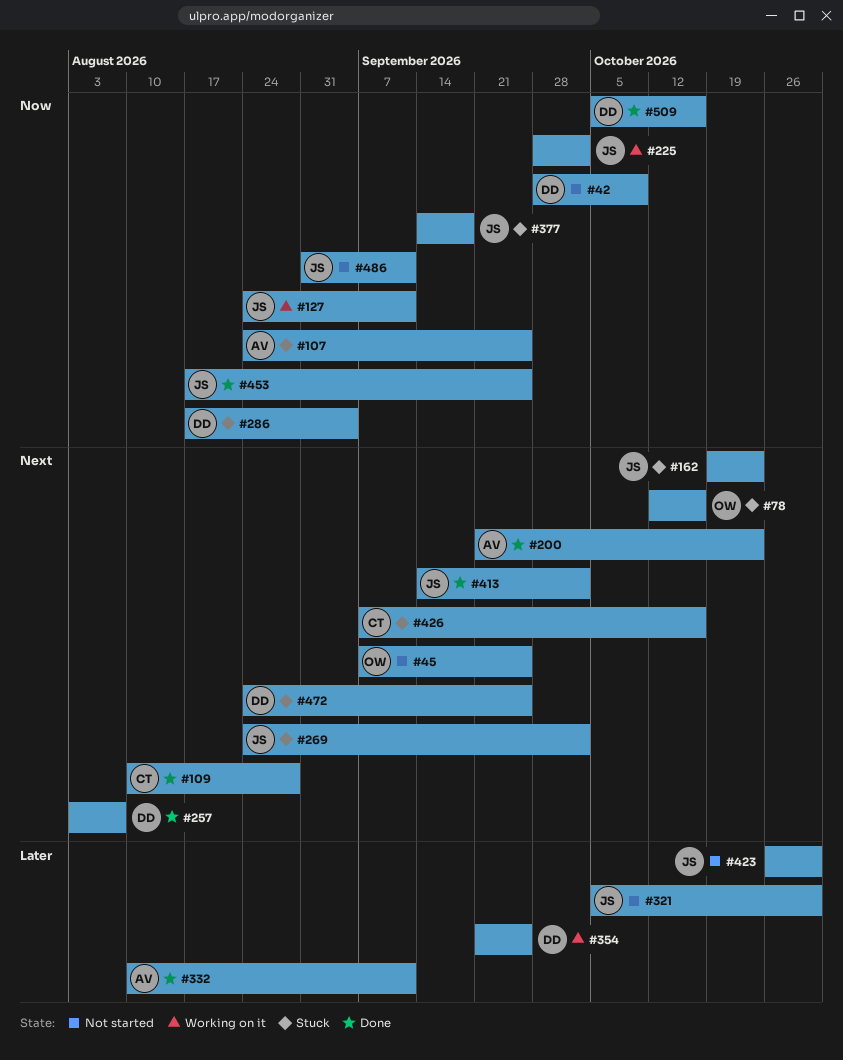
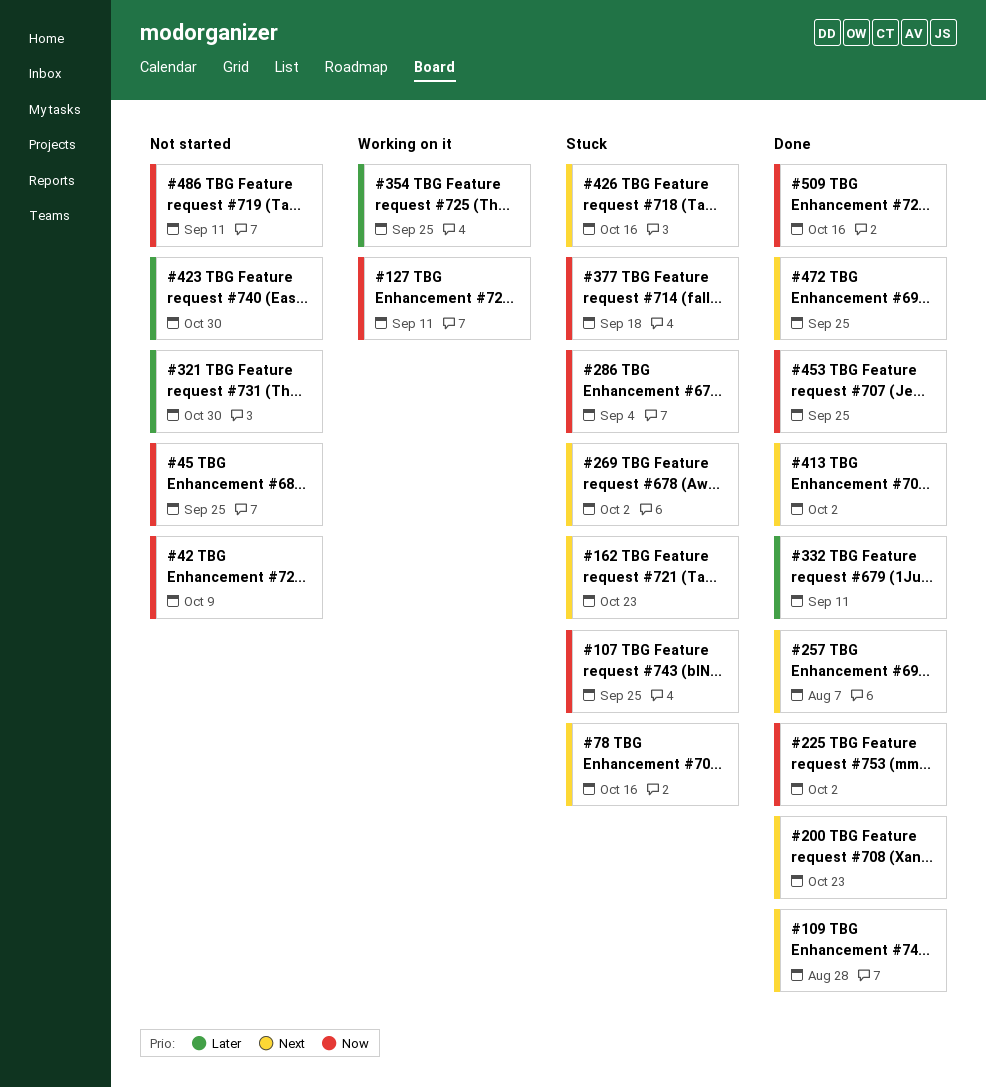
#45, priority: Next -> Now
#225, status: Working on it -> Done
#472, status: Stuck -> Done

